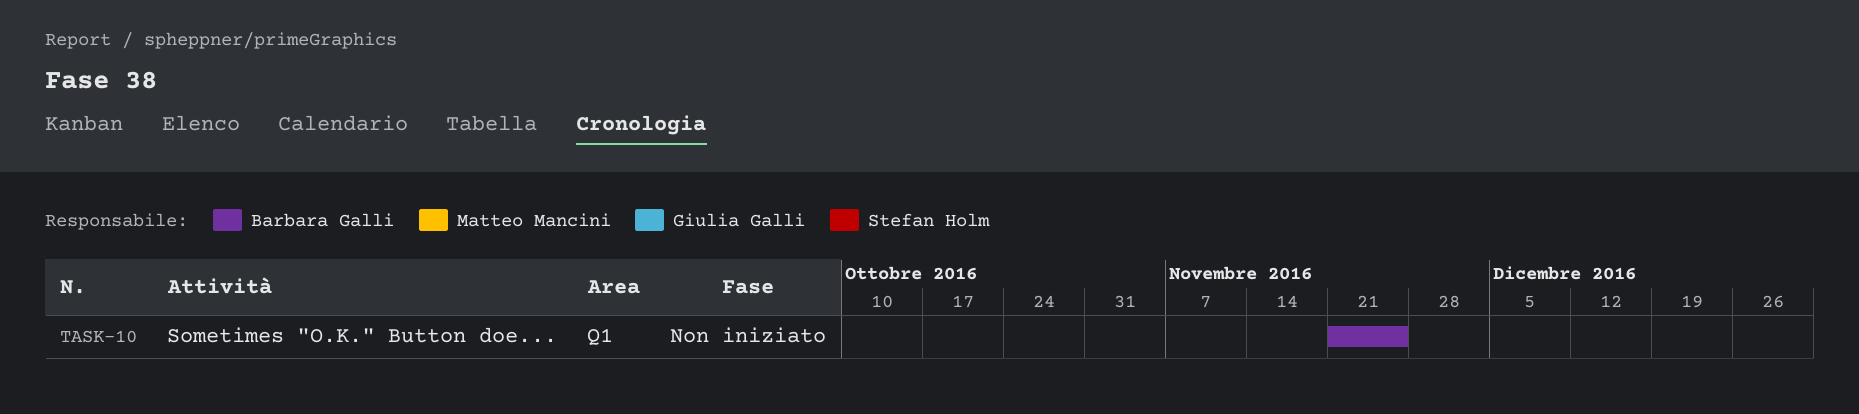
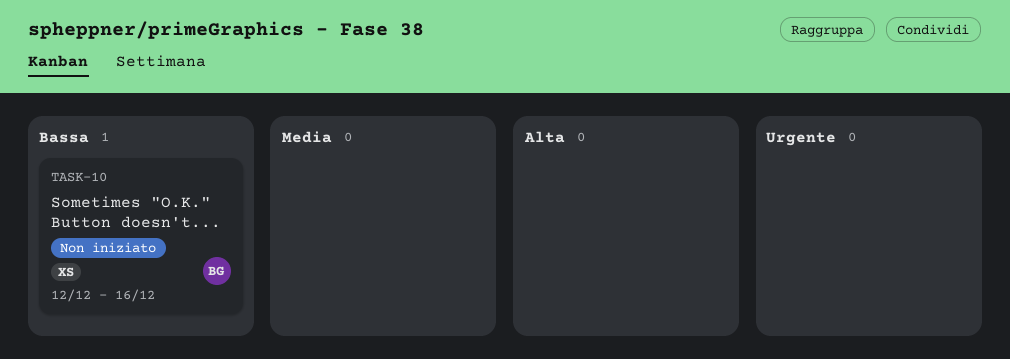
TASK-10, start: Nov 21 -> Dec 12
TASK-10, due: Nov 25 -> Dec 16

